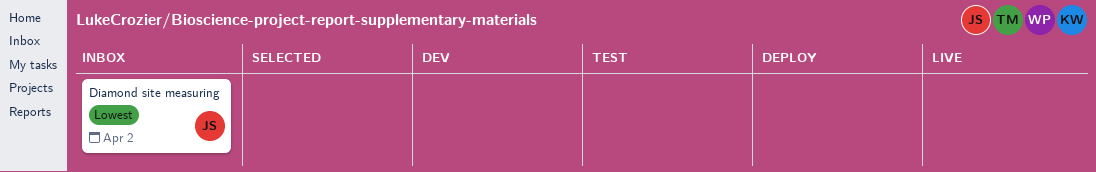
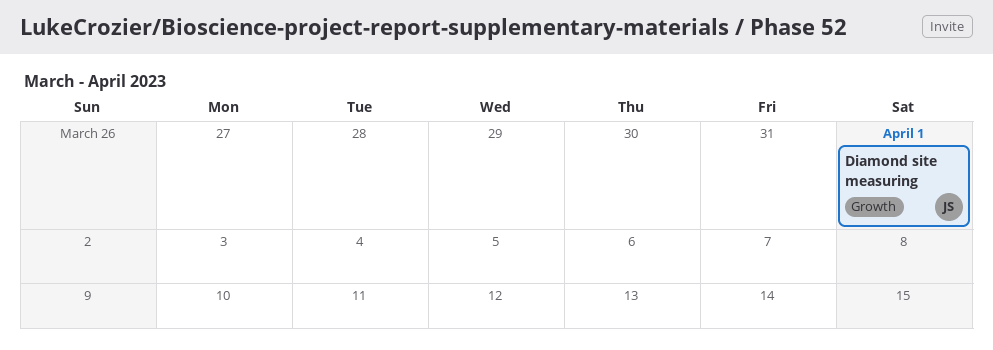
Diamond site measuring, due: Apr 2 -> Apr 1

